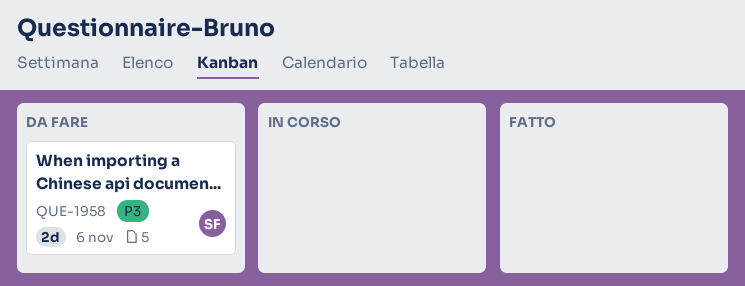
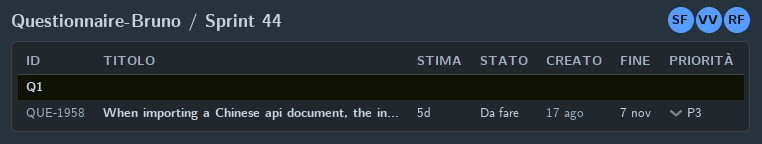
QUE-1958, estimate: 2d -> 5d
QUE-1958, due: Nov 6 -> Nov 7

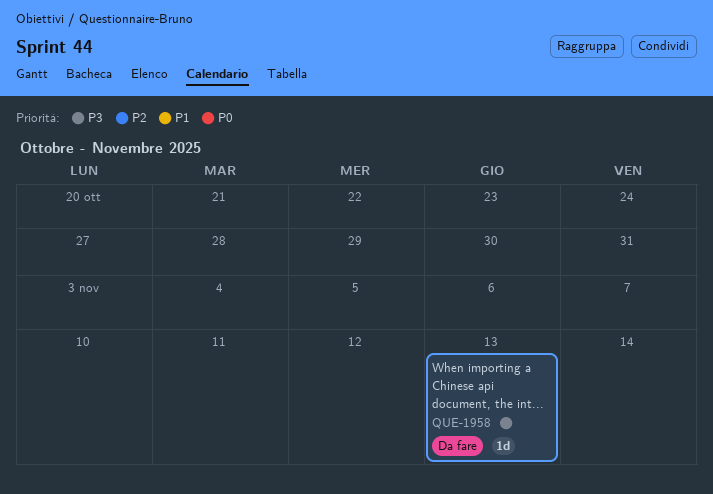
QUE-1958, estimate: 5d -> 1d
QUE-1958, due: Nov 7 -> Nov 13

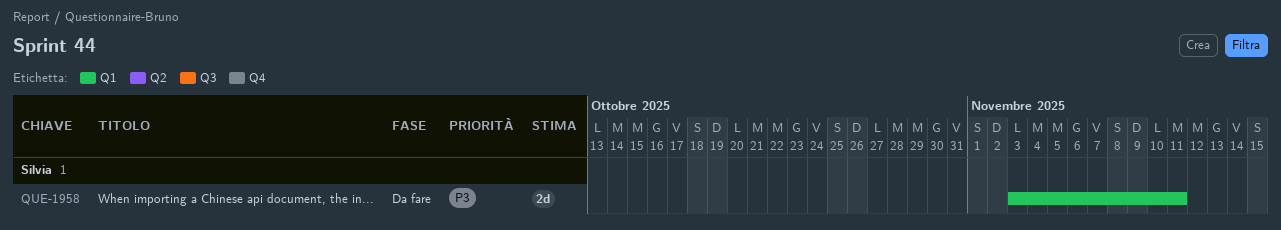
QUE-1958, estimate: 1d -> 2d
QUE-1958, due: Nov 13 -> Nov 11

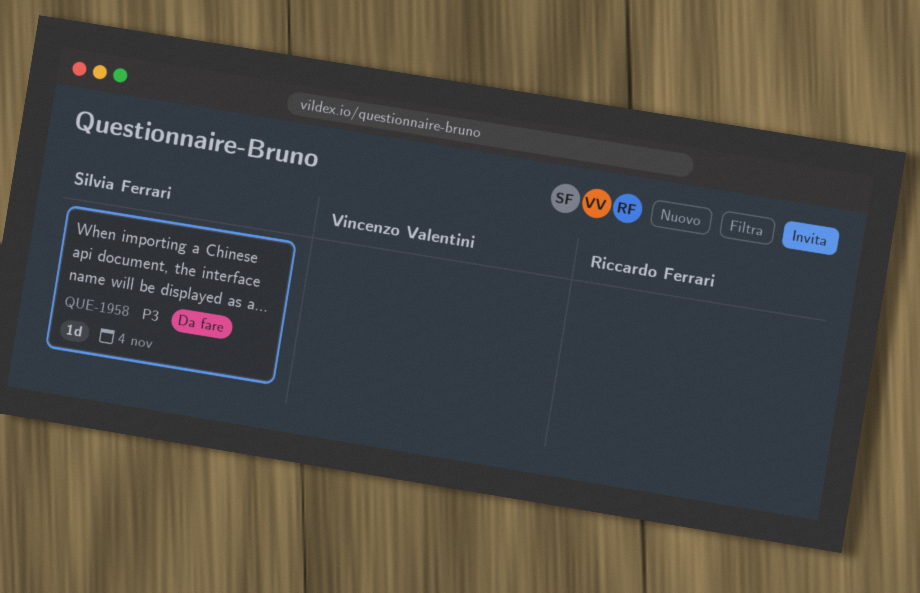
QUE-1958, estimate: 2d -> 1d
QUE-1958, due: Nov 11 -> Nov 4

